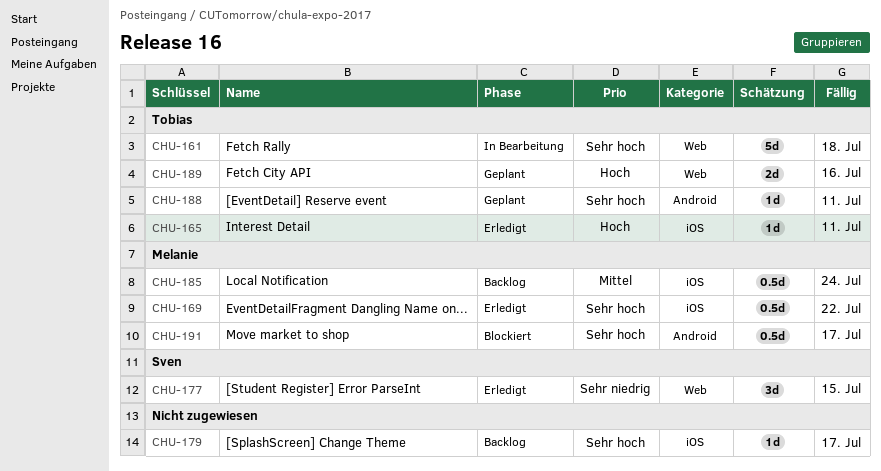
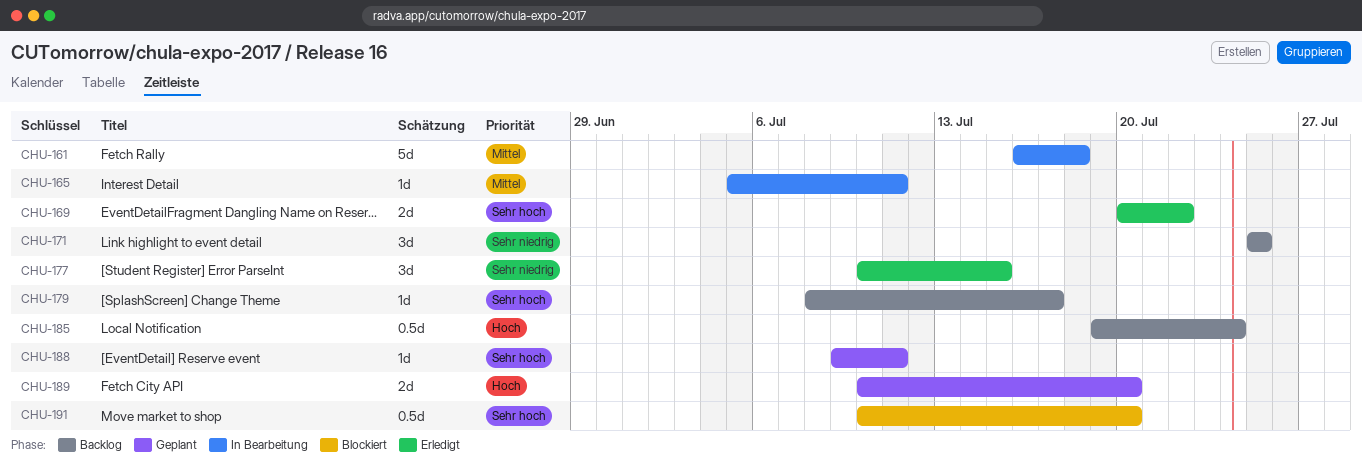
CHU-161, priority: Sehr hoch -> Mittel
CHU-165, status: Erledigt -> In Bearbeitung
CHU-165, priority: Hoch -> Mittel
CHU-169, estimate: 0.5d -> 2d
CHU-171: none -> present
CHU-185, priority: Mittel -> Hoch
CHU-189, due: Jul 16 -> Jul 20
CHU-191, due: Jul 17 -> Jul 20

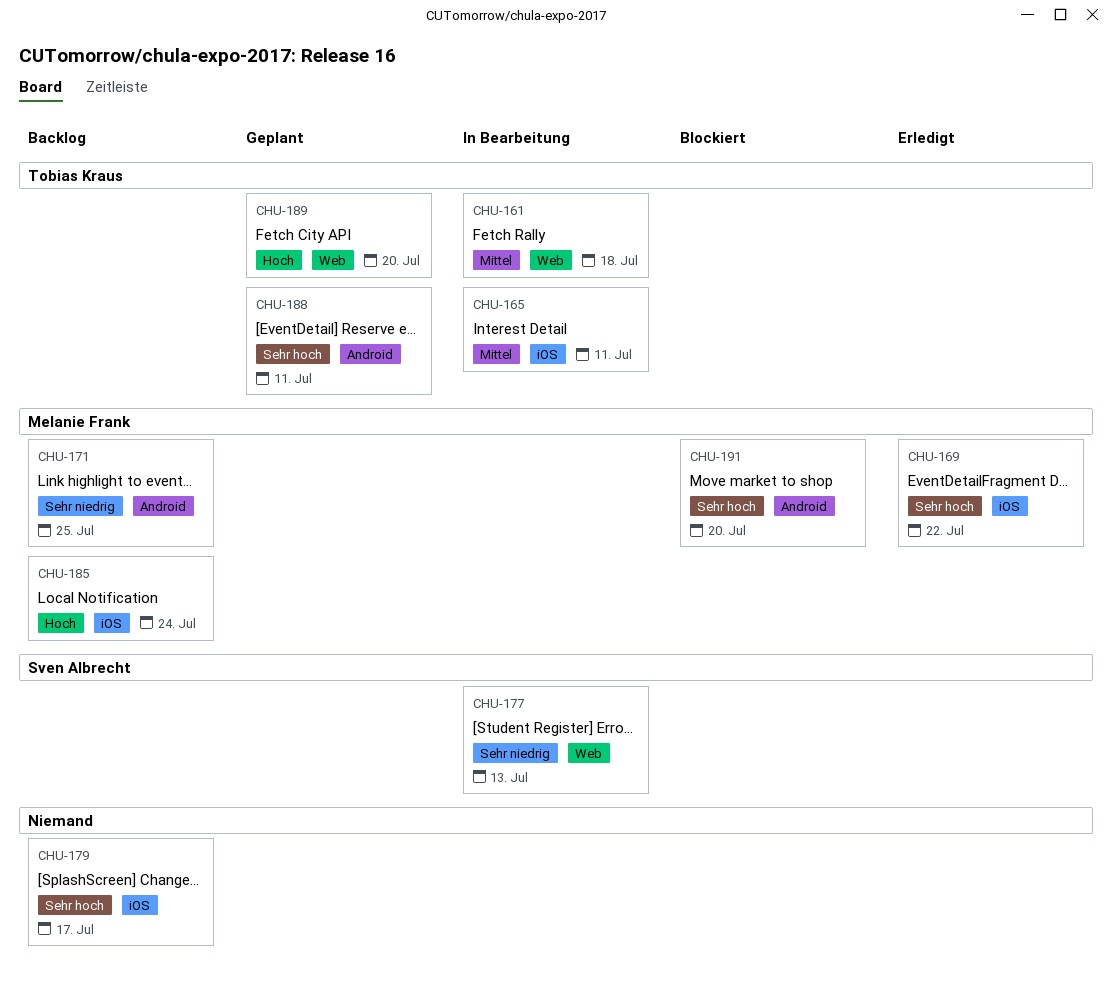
CHU-177, status: Erledigt -> In Bearbeitung
CHU-177, due: Jul 15 -> Jul 13

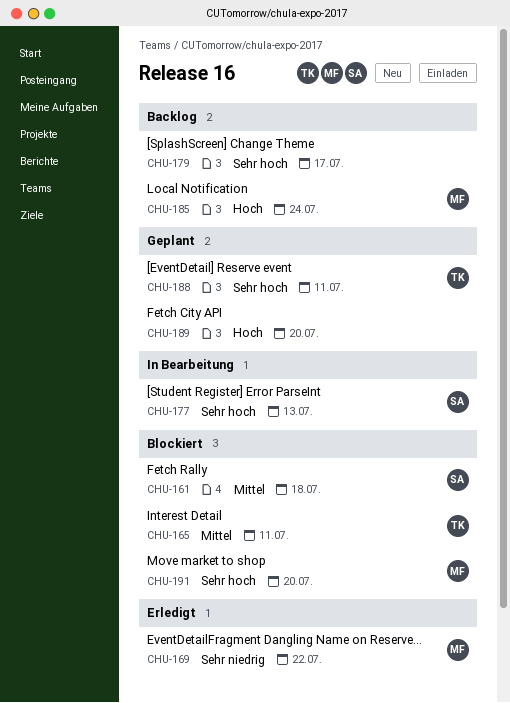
CHU-161, status: In Bearbeitung -> Blockiert
CHU-161, owner: Tobias Kraus -> Sven Albrecht
CHU-165, status: In Bearbeitung -> Blockiert
CHU-169, priority: Sehr hoch -> Sehr niedrig
CHU-171: present -> none
CHU-177, priority: Sehr niedrig -> Sehr hoch
CHU-189, owner: Tobias Kraus -> none

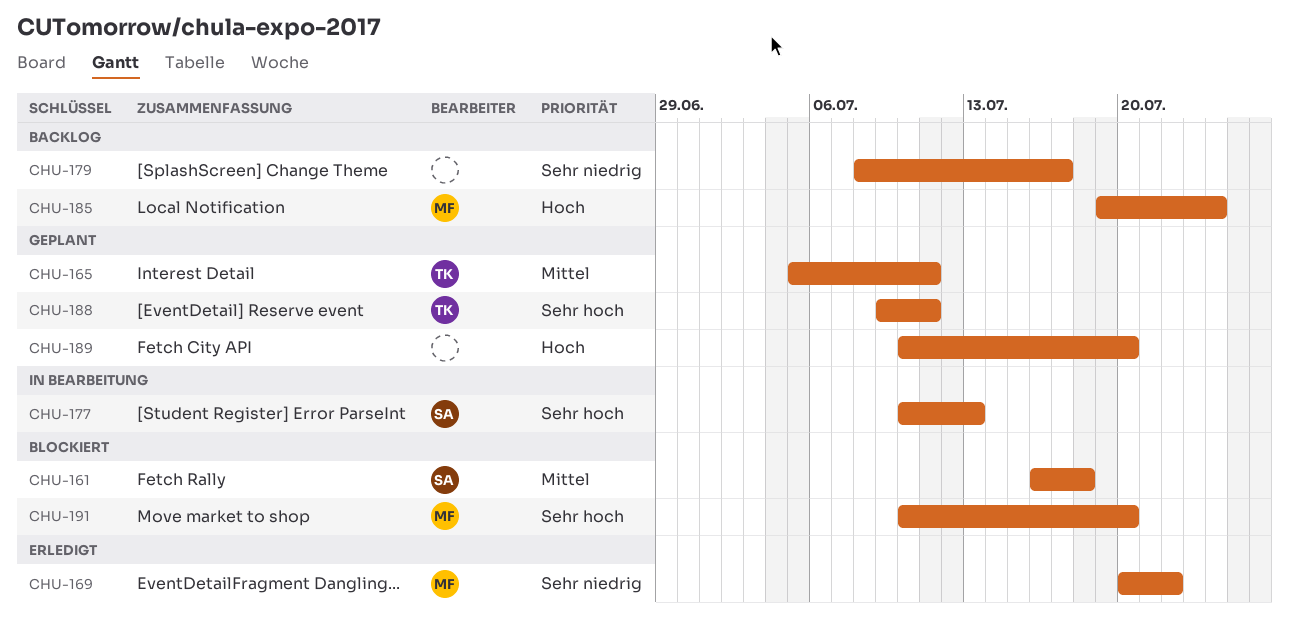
CHU-165, status: Blockiert -> Geplant
CHU-179, priority: Sehr hoch -> Sehr niedrig

